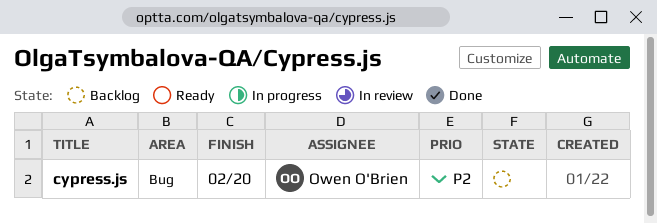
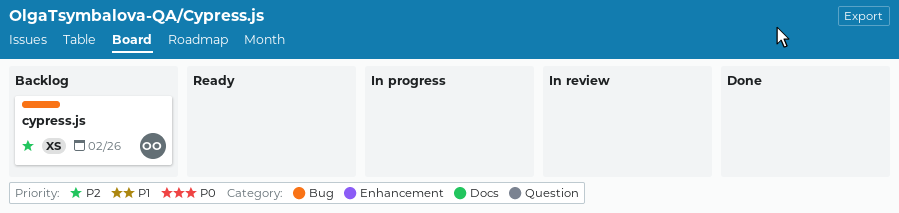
cypress.js, due: Feb 20 -> Feb 26

